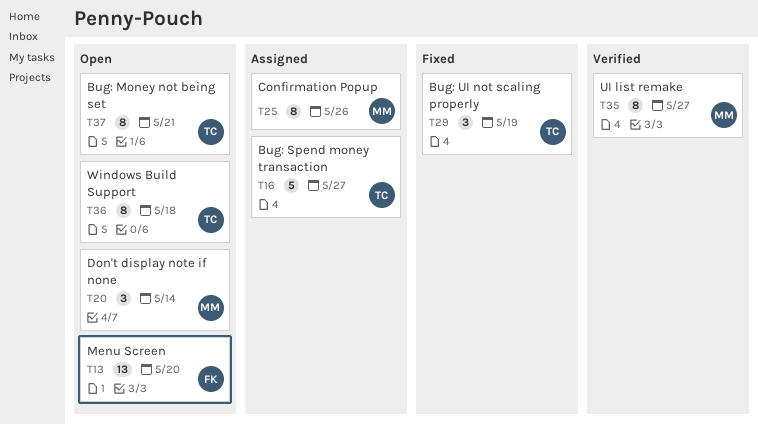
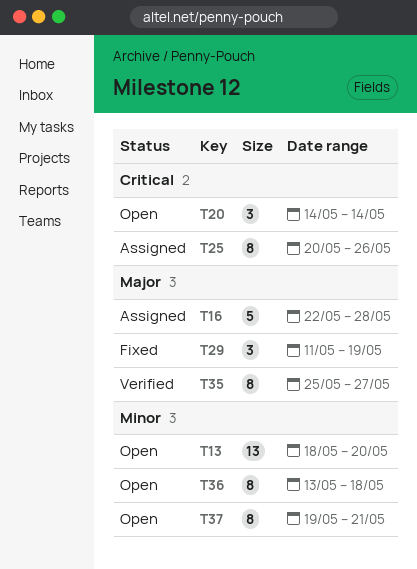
T16, due: May 27 -> May 28

